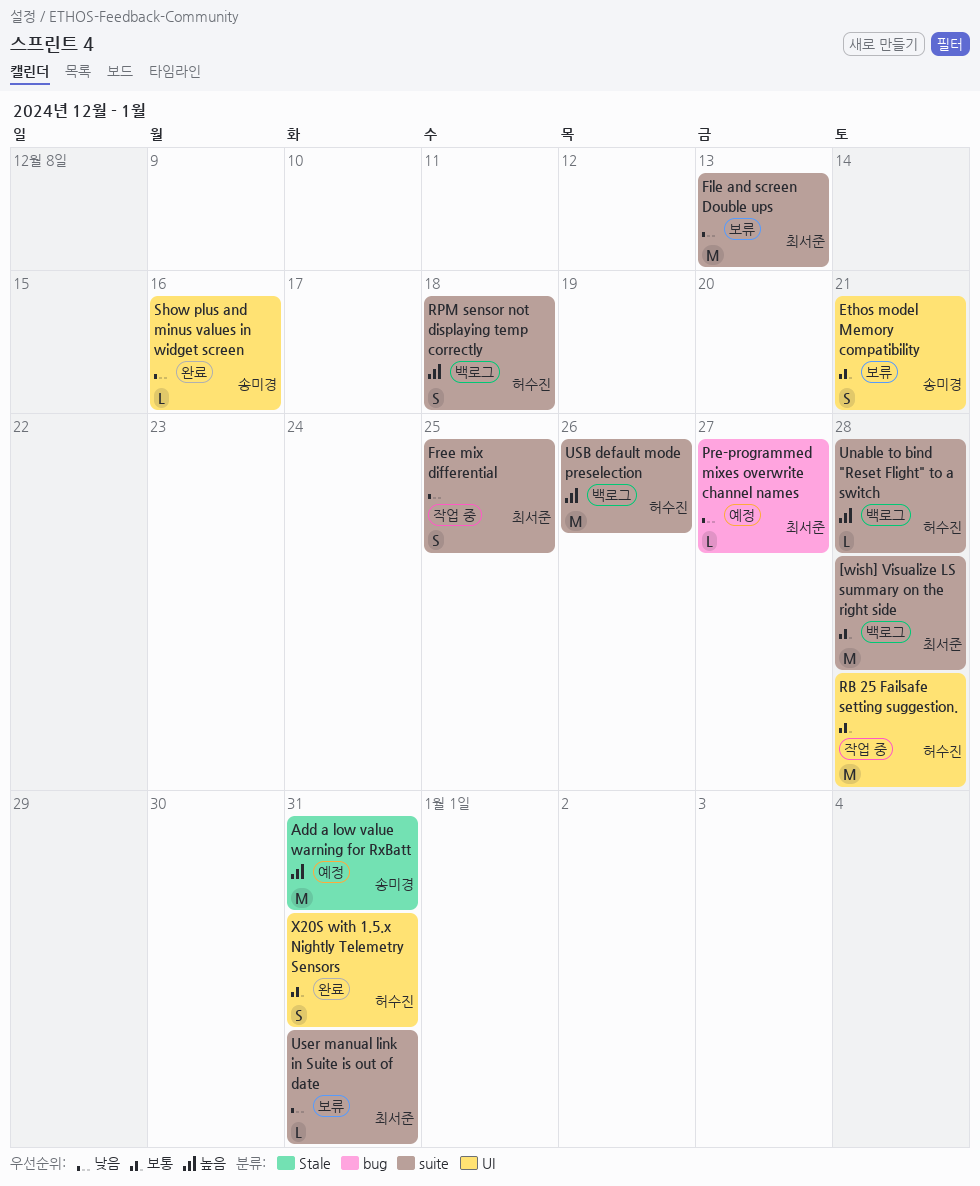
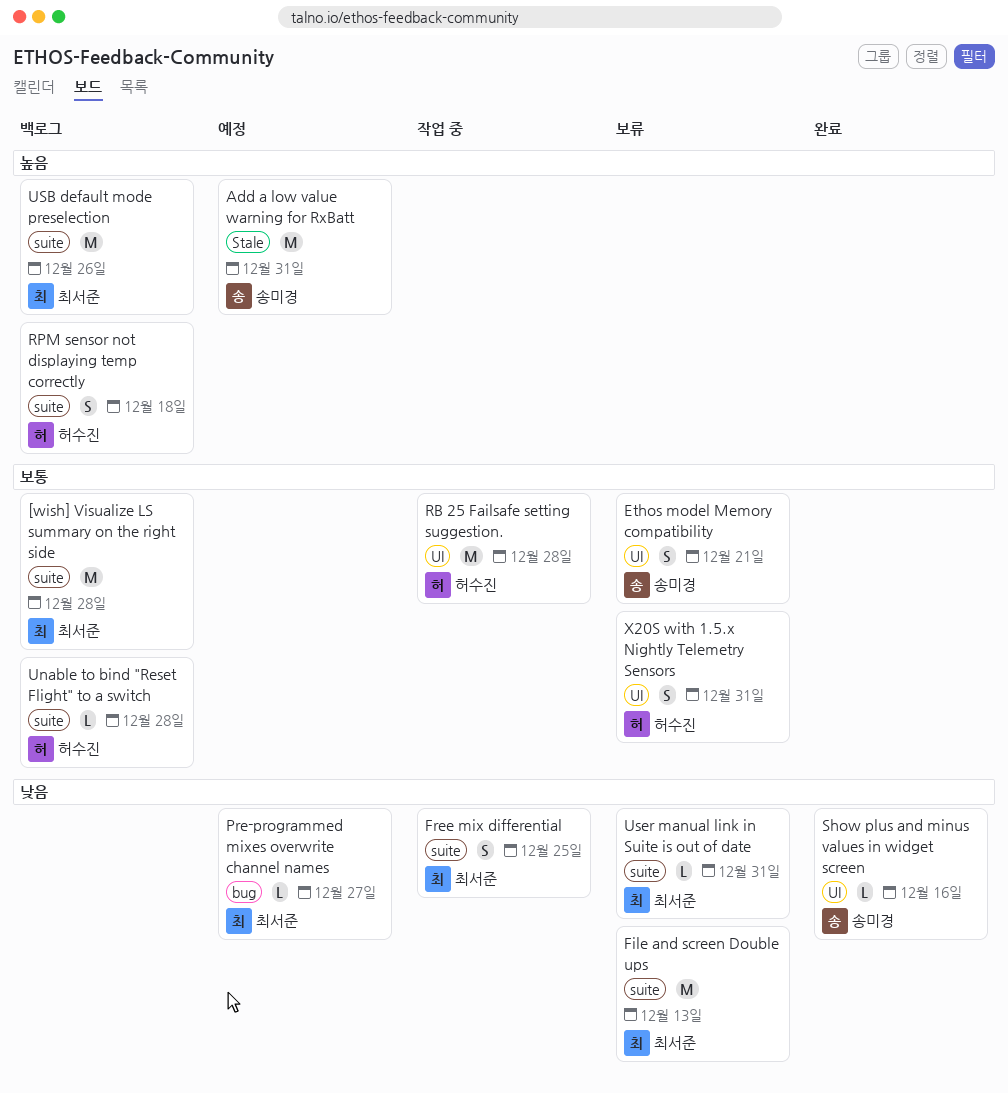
Unable to bind "Reset Flight" to a switch, priority: 높음 -> 보통
USB default mode preselection, owner: 허수진 -> 최서준
X20S with 1.5.x Nightly Telemetry Sensors, status: 완료 -> 보류

